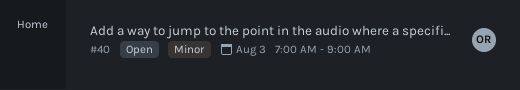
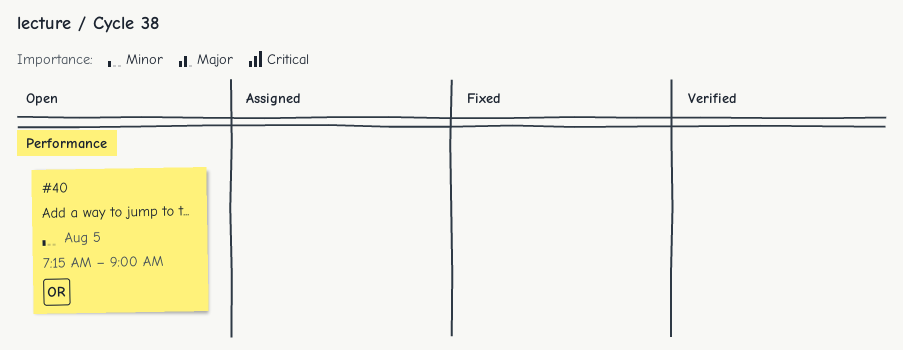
#40, day: Aug 3 -> Aug 5
#40, begins: 07:00 -> 07:15

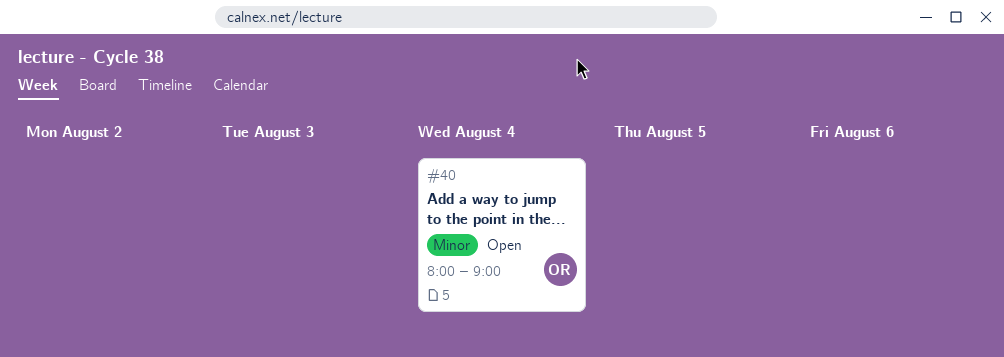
#40, day: Aug 5 -> Aug 4
#40, begins: 07:15 -> 08:00

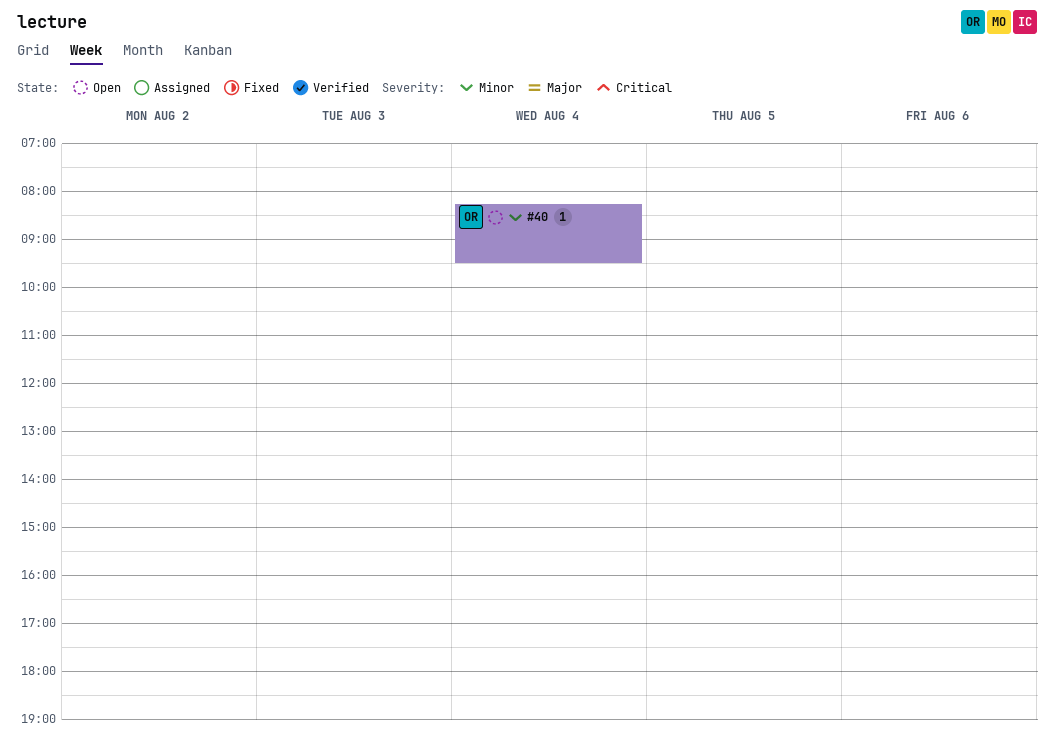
#40, begins: 08:00 -> 08:15
#40, ends: 09:00 -> 09:30

